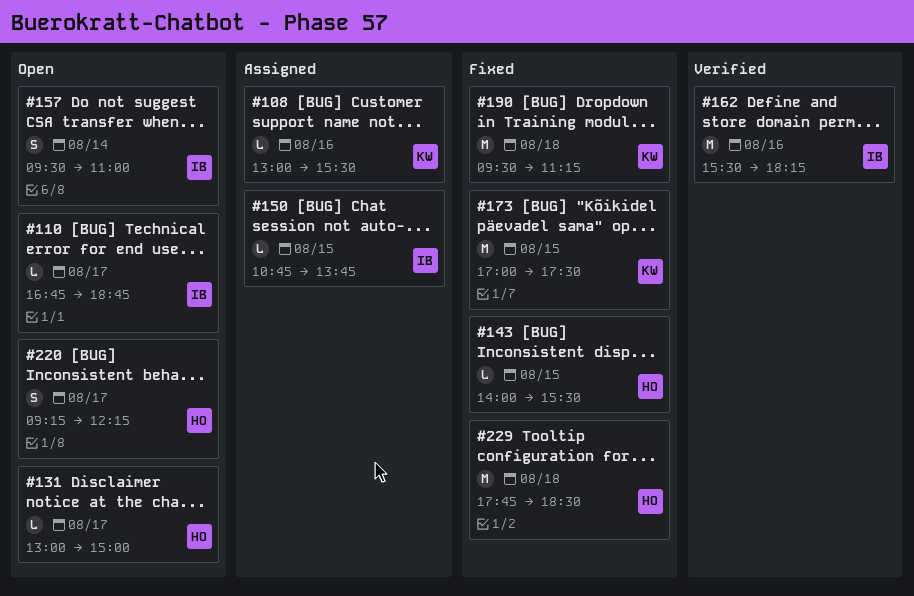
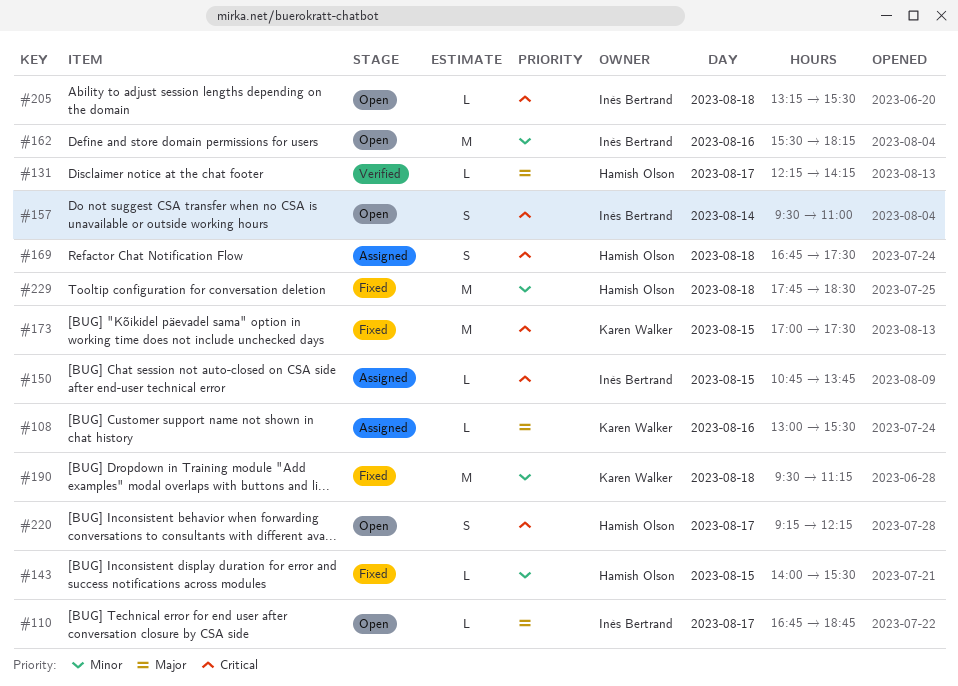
#131, status: Open -> Verified
#131, begins: 13:00 -> 12:15
#131, ends: 15:00 -> 14:15
#162, status: Verified -> Open
#169: none -> present
#205: none -> present

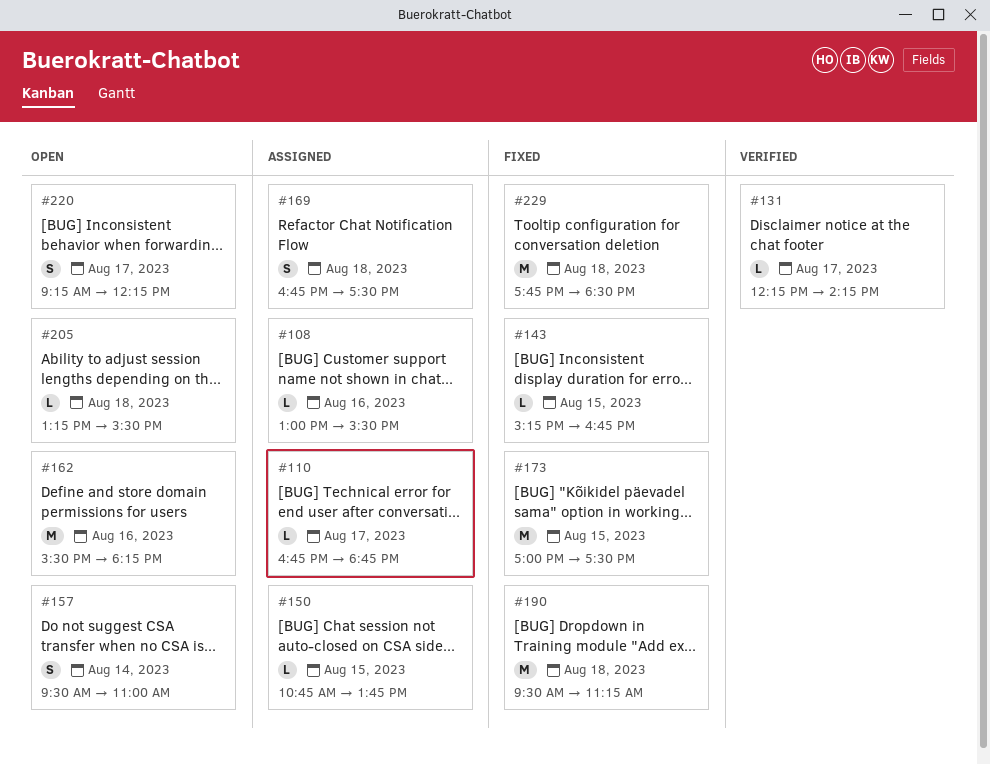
#110, status: Open -> Assigned
#143, begins: 14:00 -> 15:15
#143, ends: 15:30 -> 16:45

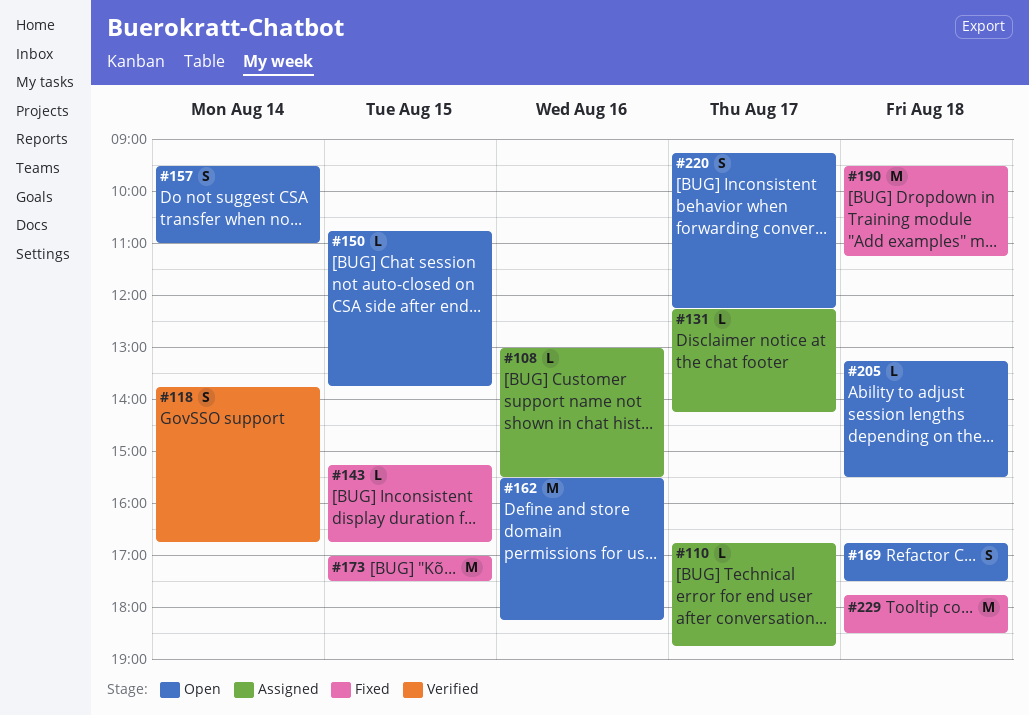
#118: none -> present
#131, status: Verified -> Assigned
#150, status: Assigned -> Open
#169, status: Assigned -> Open

